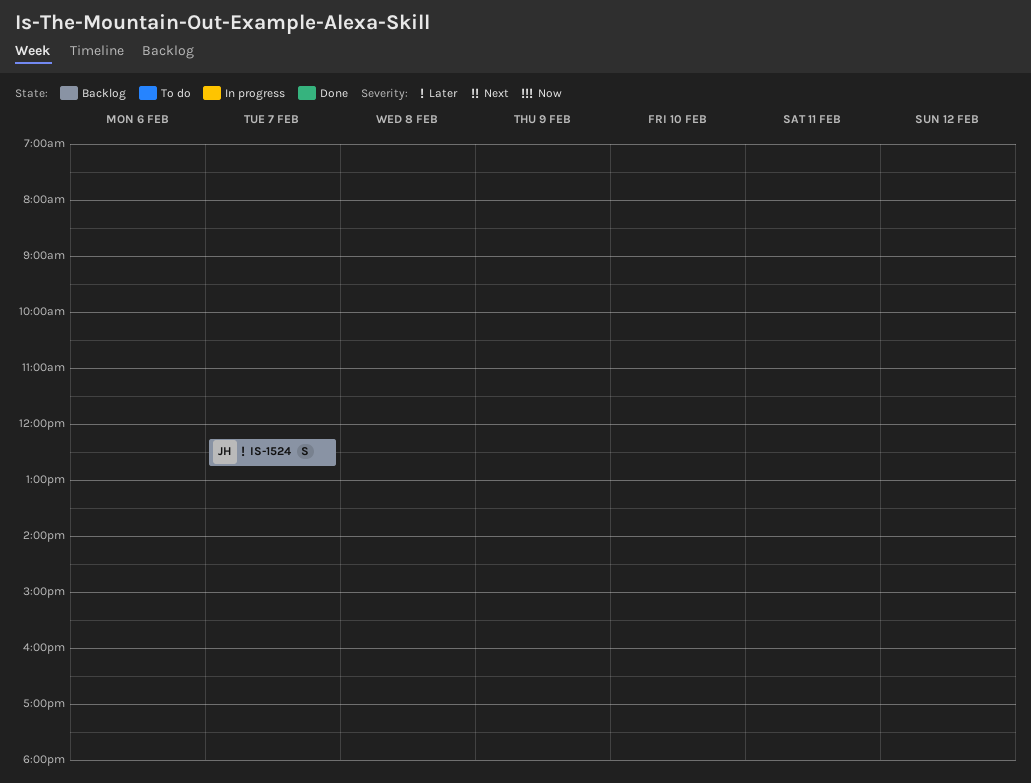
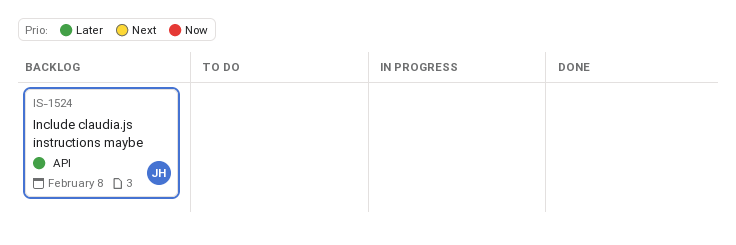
IS-1524, day: Feb 7 -> Feb 8

